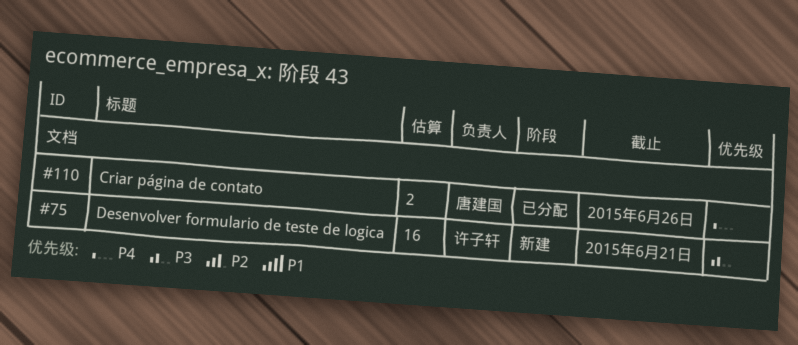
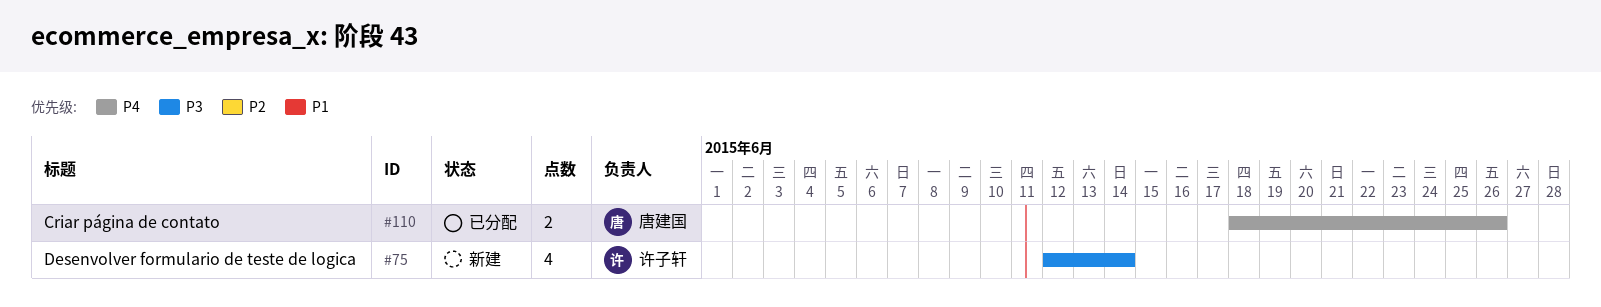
#75, estimate: 16 -> 4
#75, due: Jun 21 -> Jun 14

